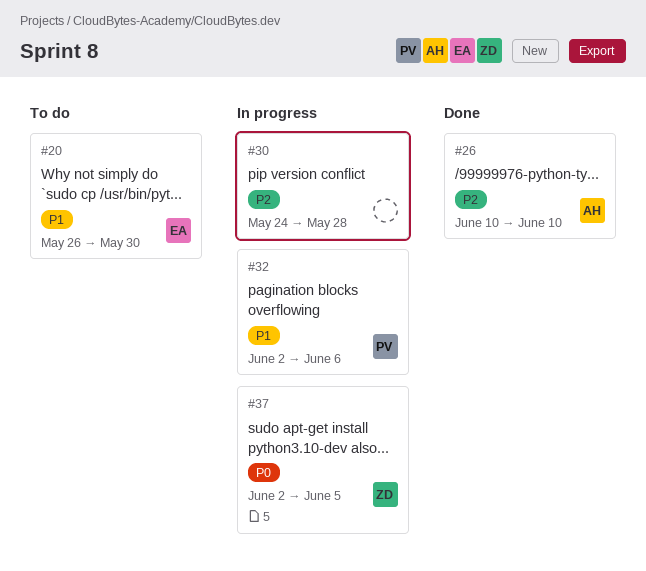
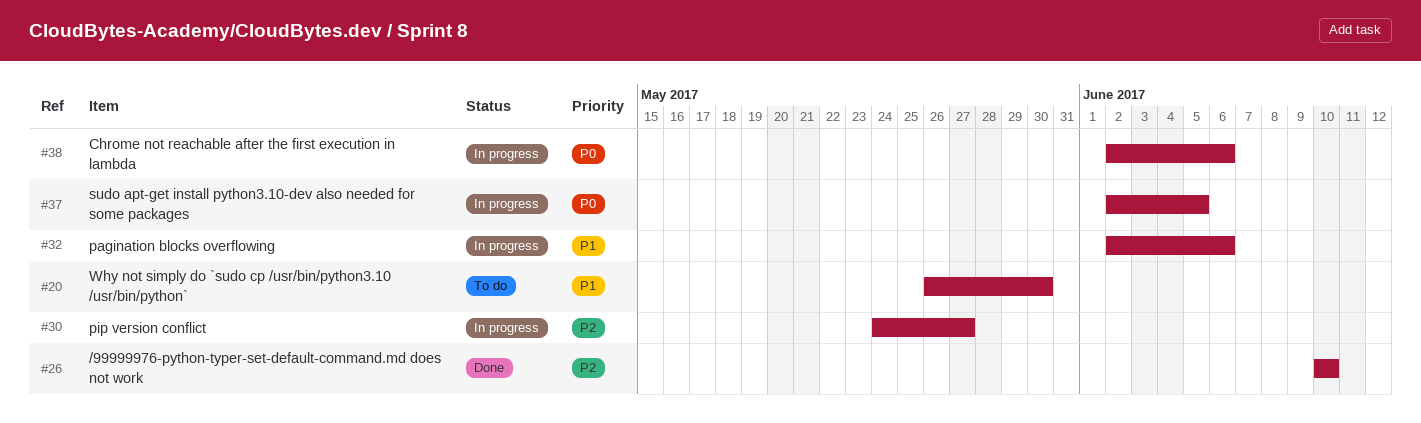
#30, due: May 28 -> May 27
#38: none -> present

